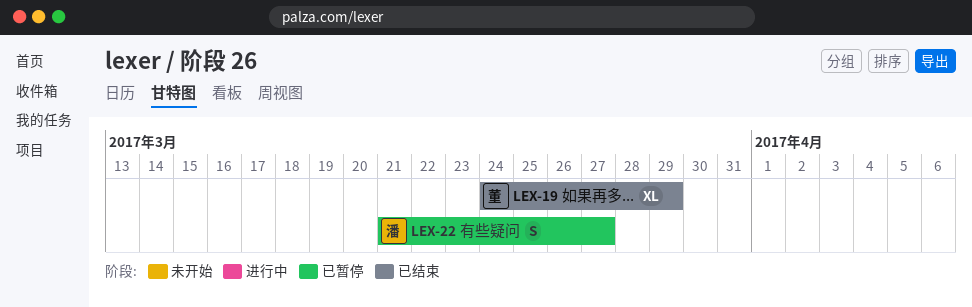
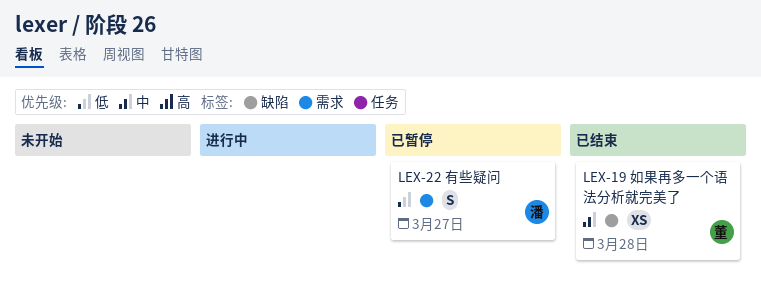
LEX-19, estimate: XL -> XS
LEX-19, due: Mar 29 -> Mar 28

